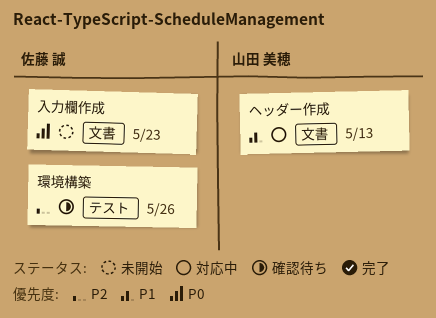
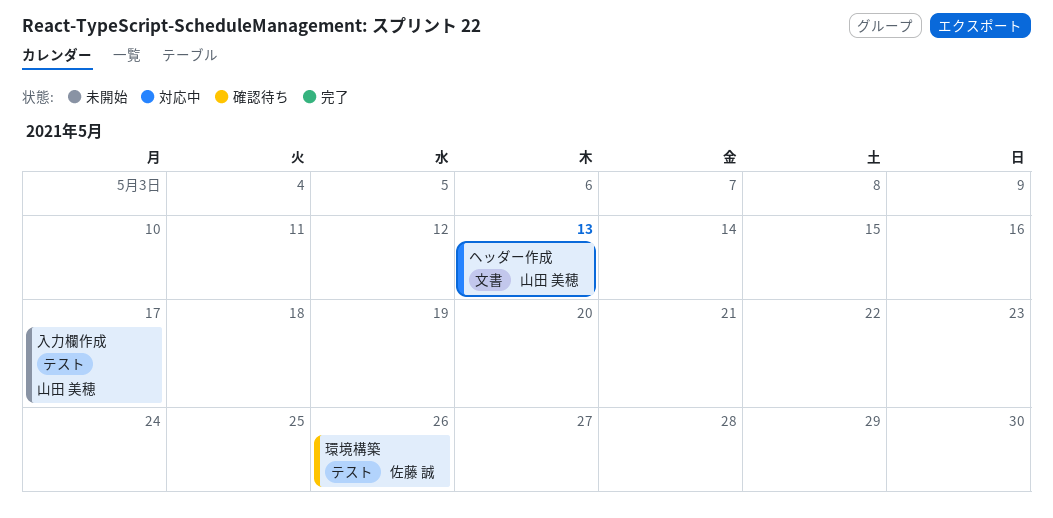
入力欄作成, owner: 佐藤 誠 -> 山田 美穂
入力欄作成, label: 文書 -> テスト
入力欄作成, due: May 23 -> May 17

